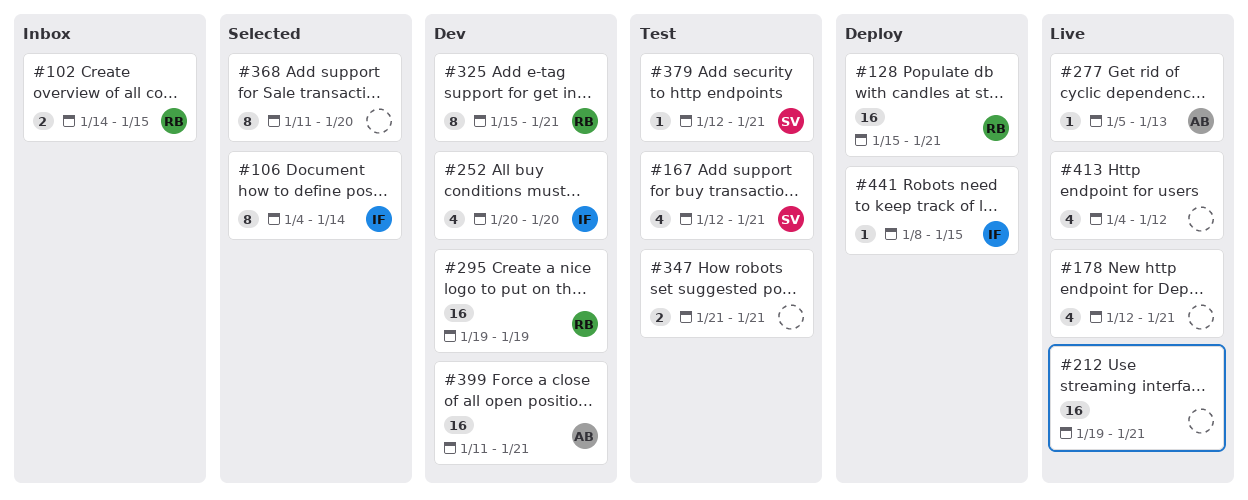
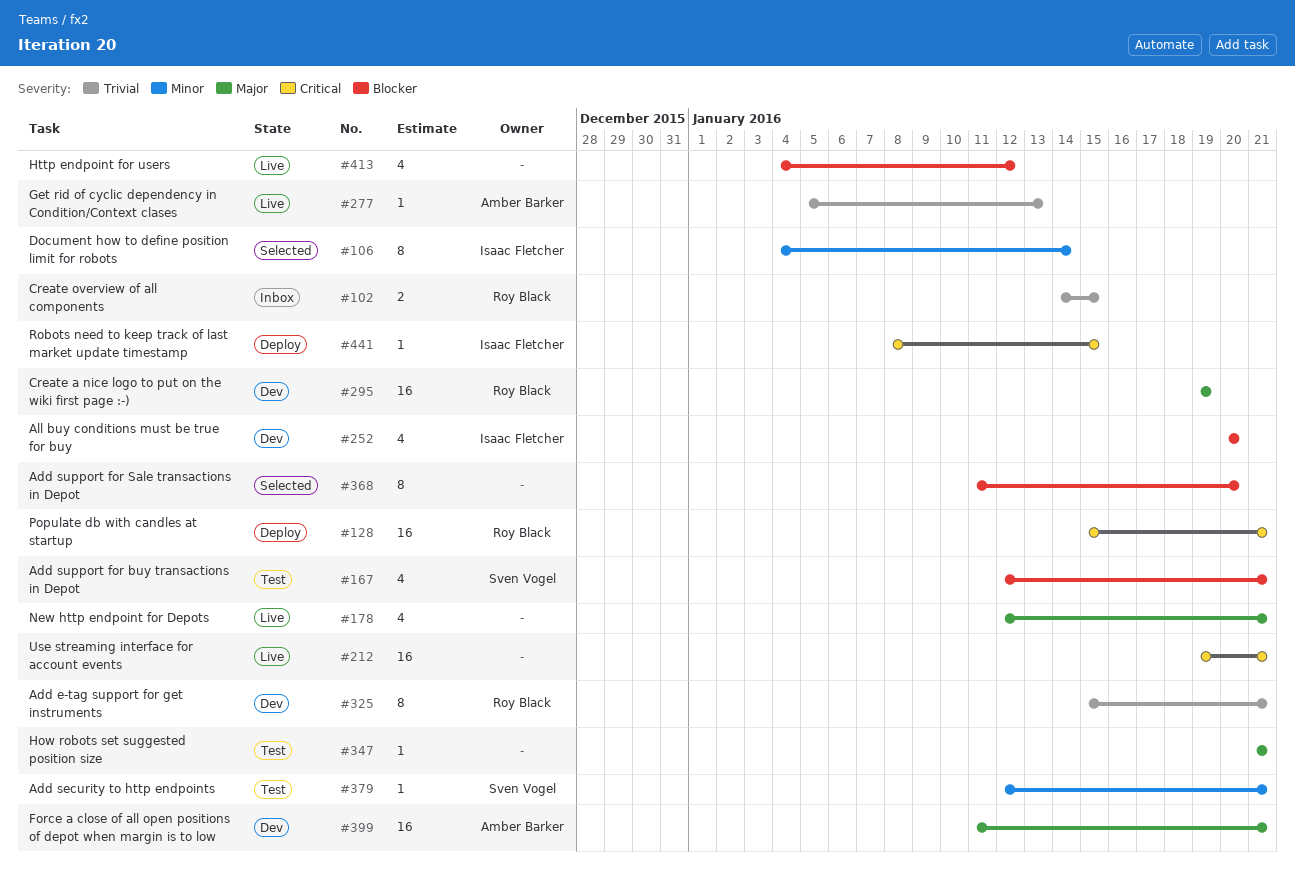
#347, estimate: 2 -> 1

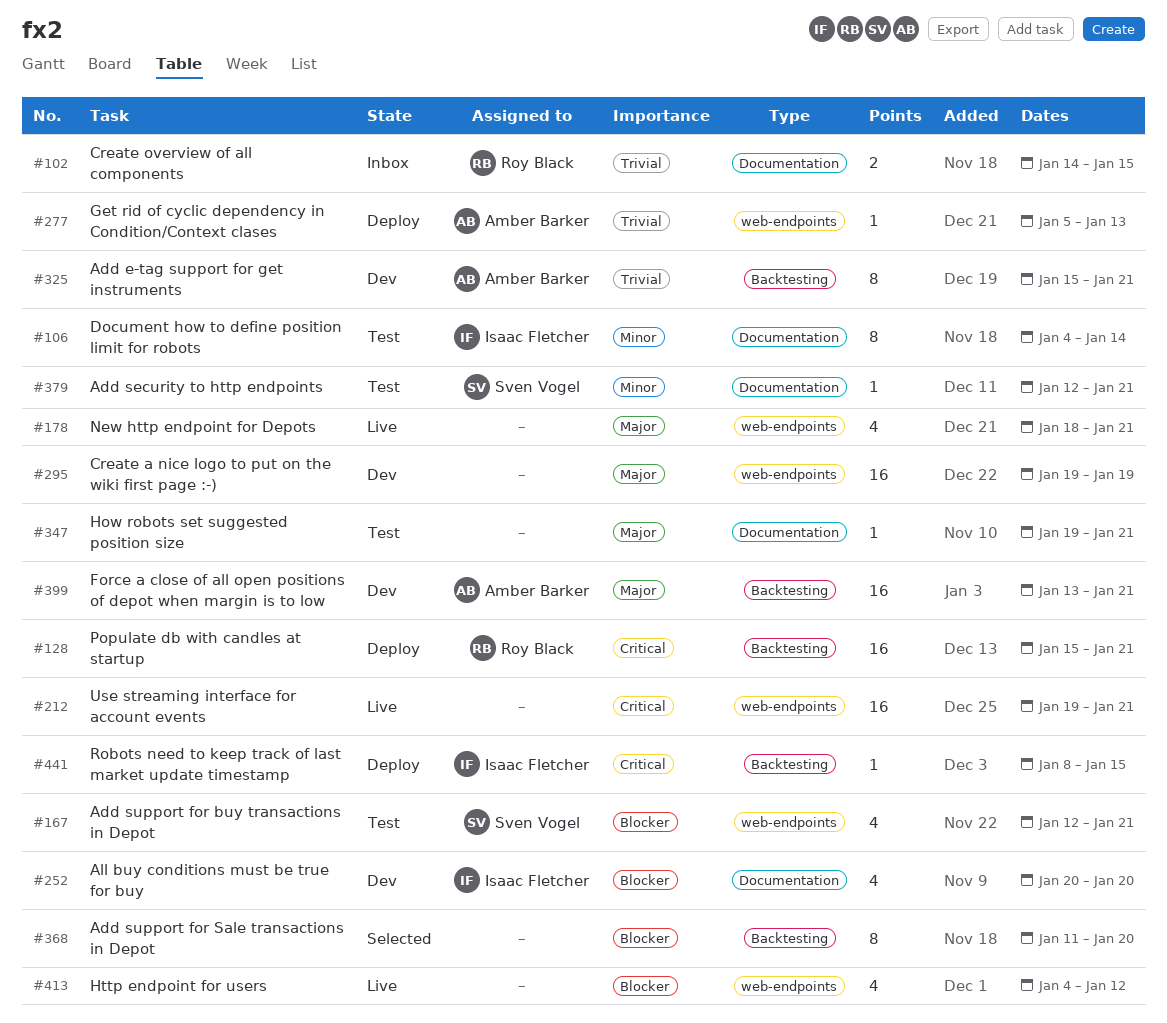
#106, status: Selected -> Test
#178, start: Jan 12 -> Jan 18
#277, status: Live -> Deploy
#295, owner: Roy Black -> none
#325, owner: Roy Black -> Amber Barker
#347, start: Jan 21 -> Jan 19
#399, start: Jan 11 -> Jan 13

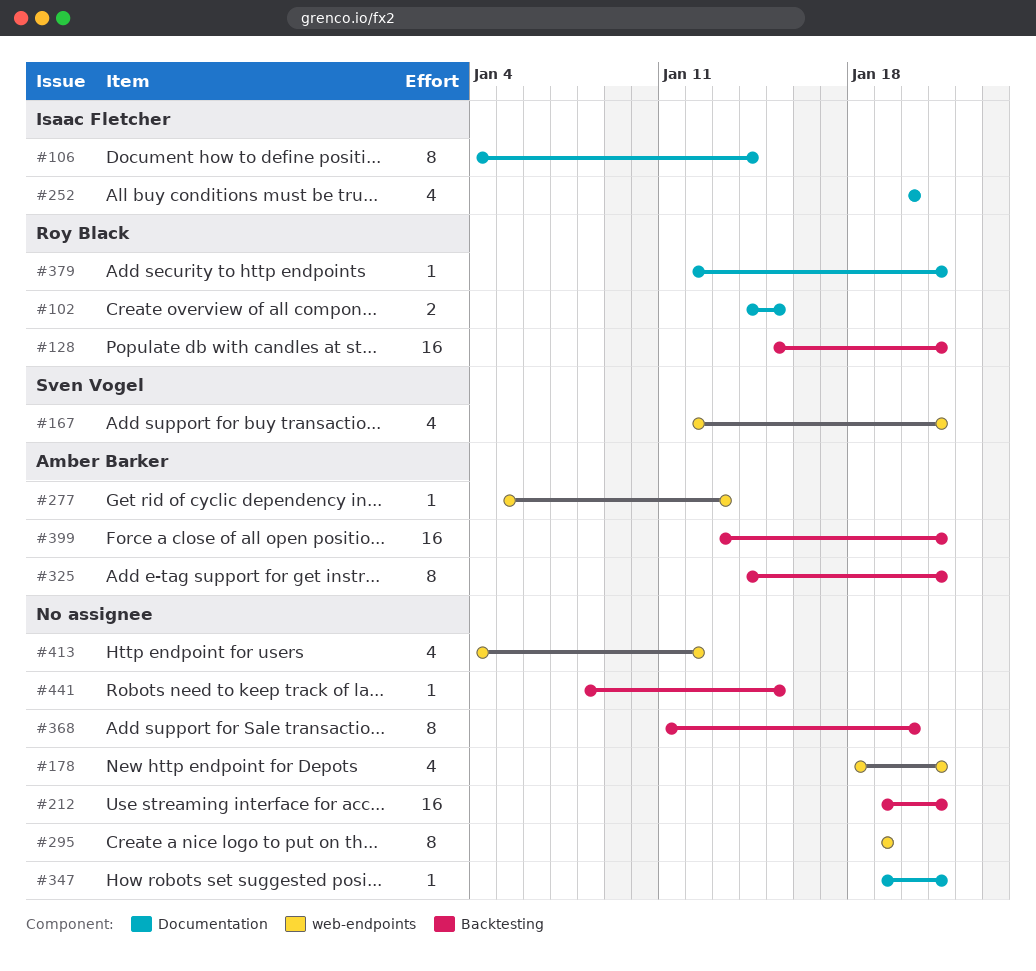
#212, label: web-endpoints -> Backtesting
#295, estimate: 16 -> 8
#325, start: Jan 15 -> Jan 14
#379, owner: Sven Vogel -> Roy Black
#441, owner: Isaac Fletcher -> none

